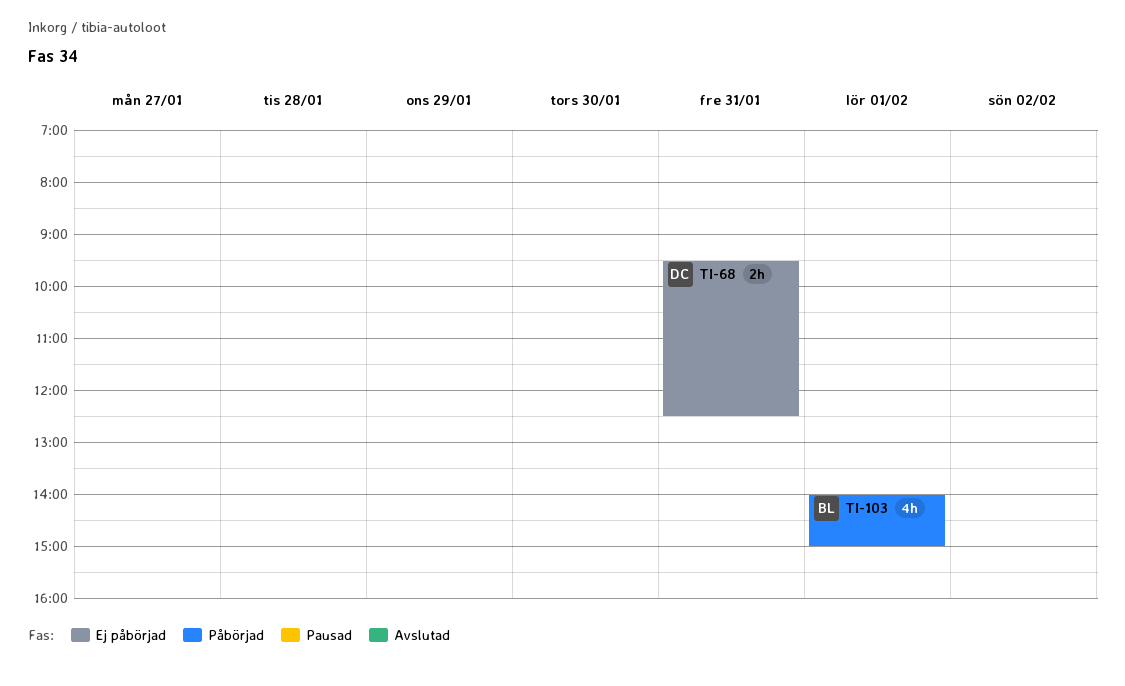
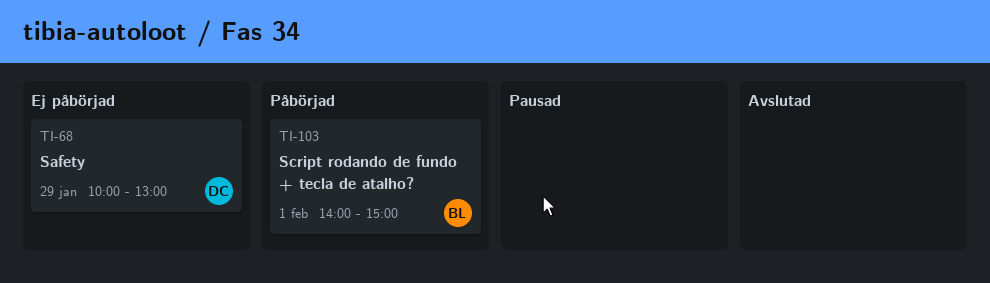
TI-68, day: Jan 31 -> Jan 29
TI-68, begins: 09:30 -> 10:00
TI-68, ends: 12:30 -> 13:00

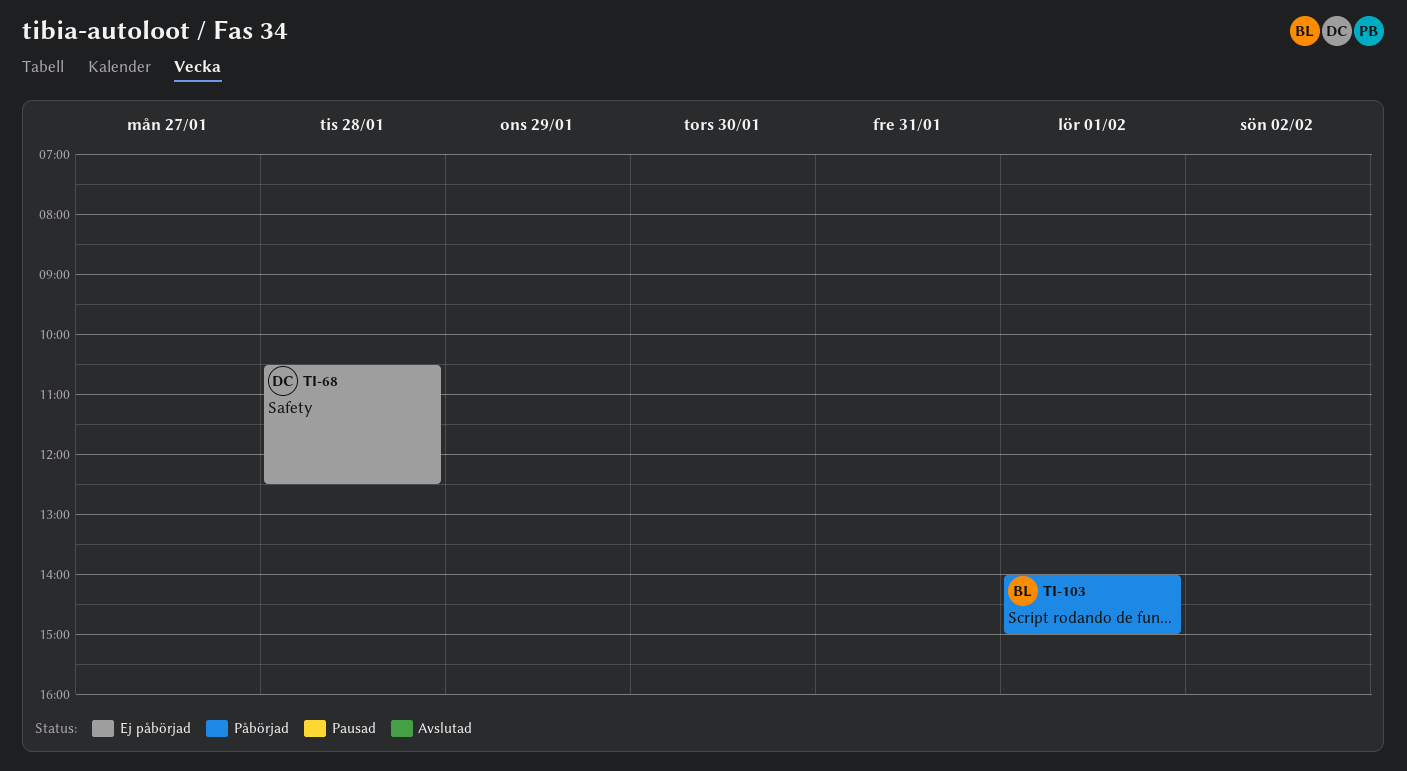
TI-68, day: Jan 29 -> Jan 28
TI-68, begins: 10:00 -> 10:30
TI-68, ends: 13:00 -> 12:30

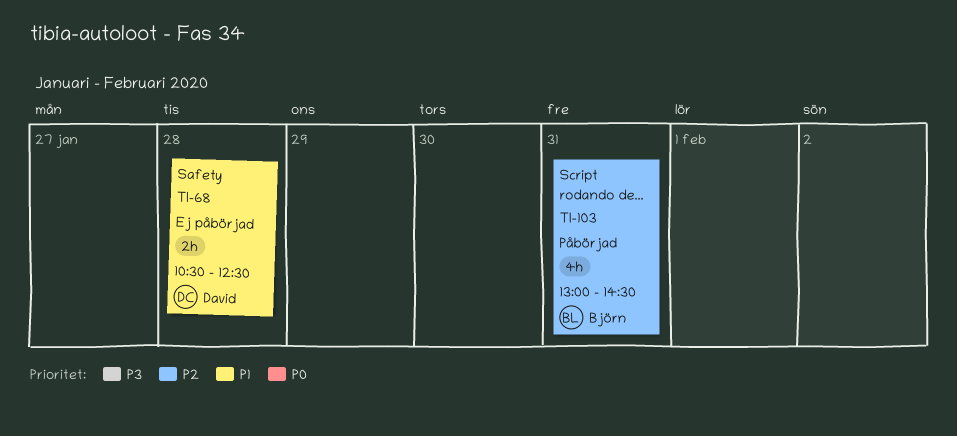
TI-103, day: Feb 1 -> Jan 31
TI-103, begins: 14:00 -> 13:00
TI-103, ends: 15:00 -> 14:30

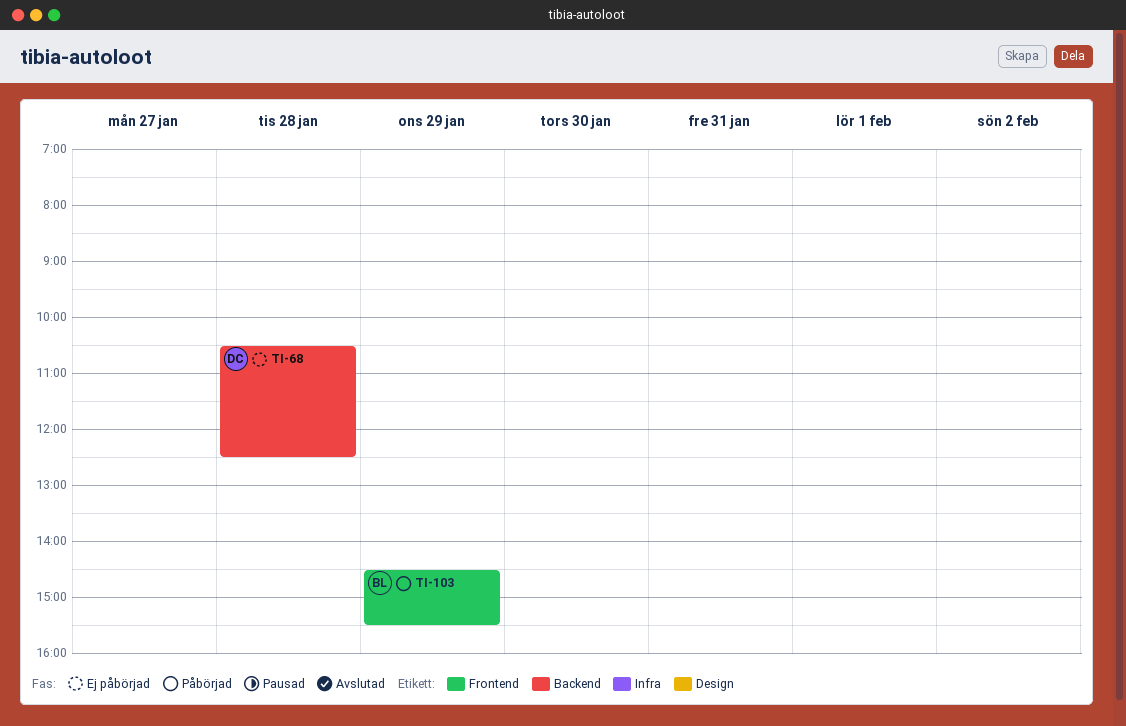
TI-103, day: Jan 31 -> Jan 29
TI-103, begins: 13:00 -> 14:30
TI-103, ends: 14:30 -> 15:30

